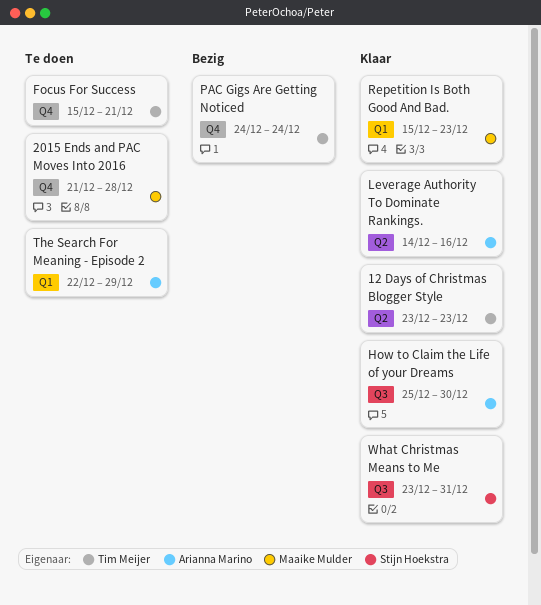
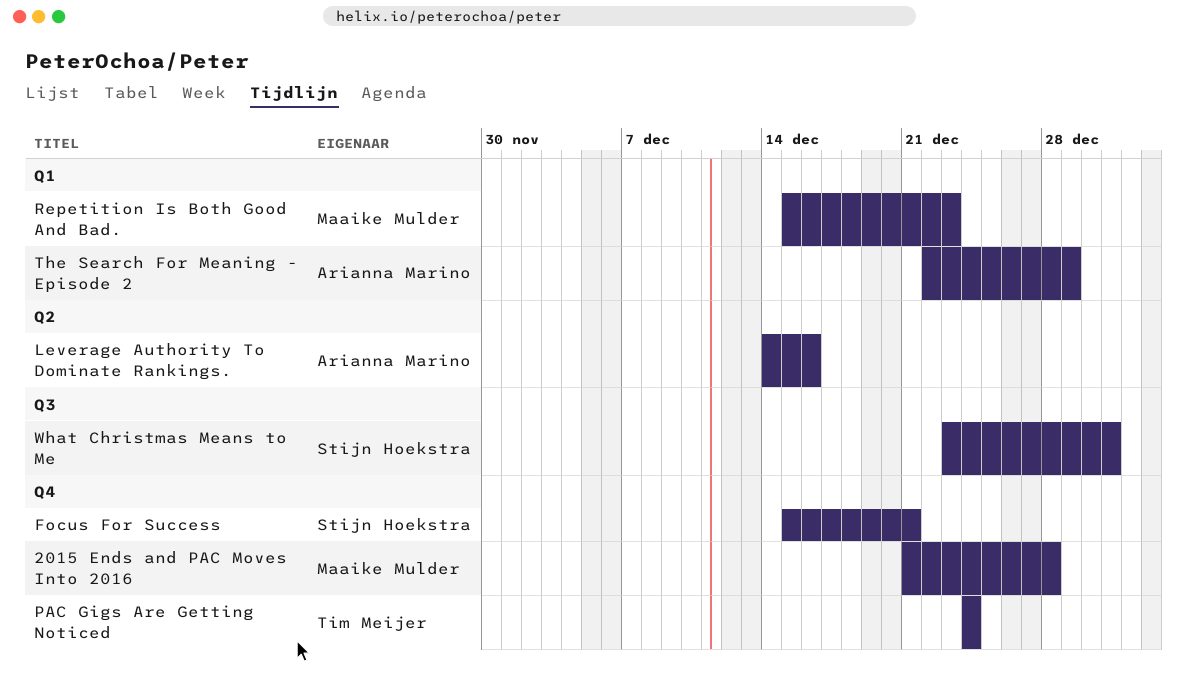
12 Days of Christmas Blogger Style: present -> none
Focus For Success, owner: Tim Meijer -> Stijn Hoekstra
How to Claim the Life of your Dreams: present -> none

